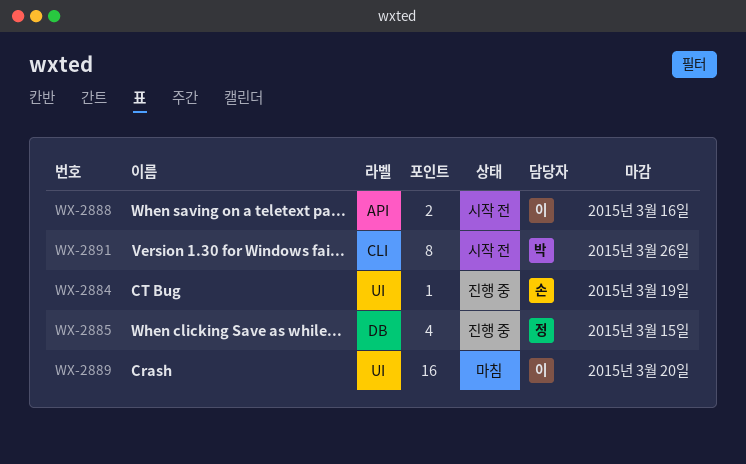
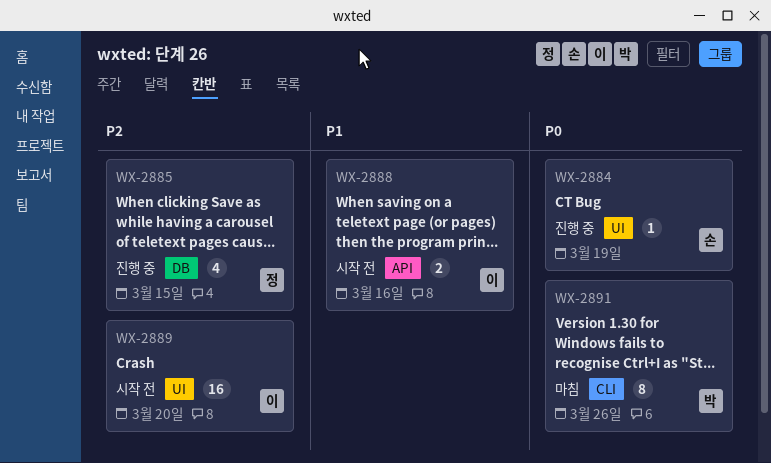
WX-2889, status: 마침 -> 시작 전
WX-2891, status: 시작 전 -> 마침

